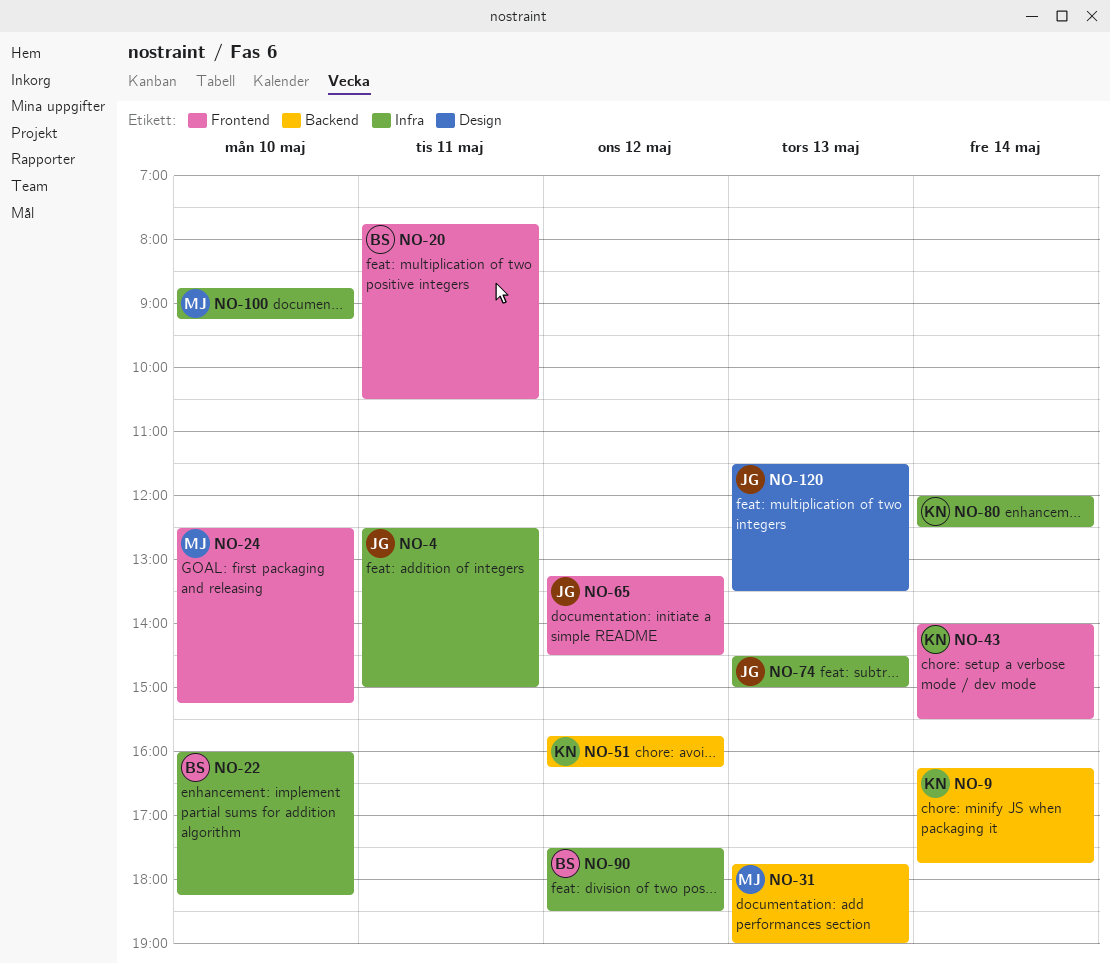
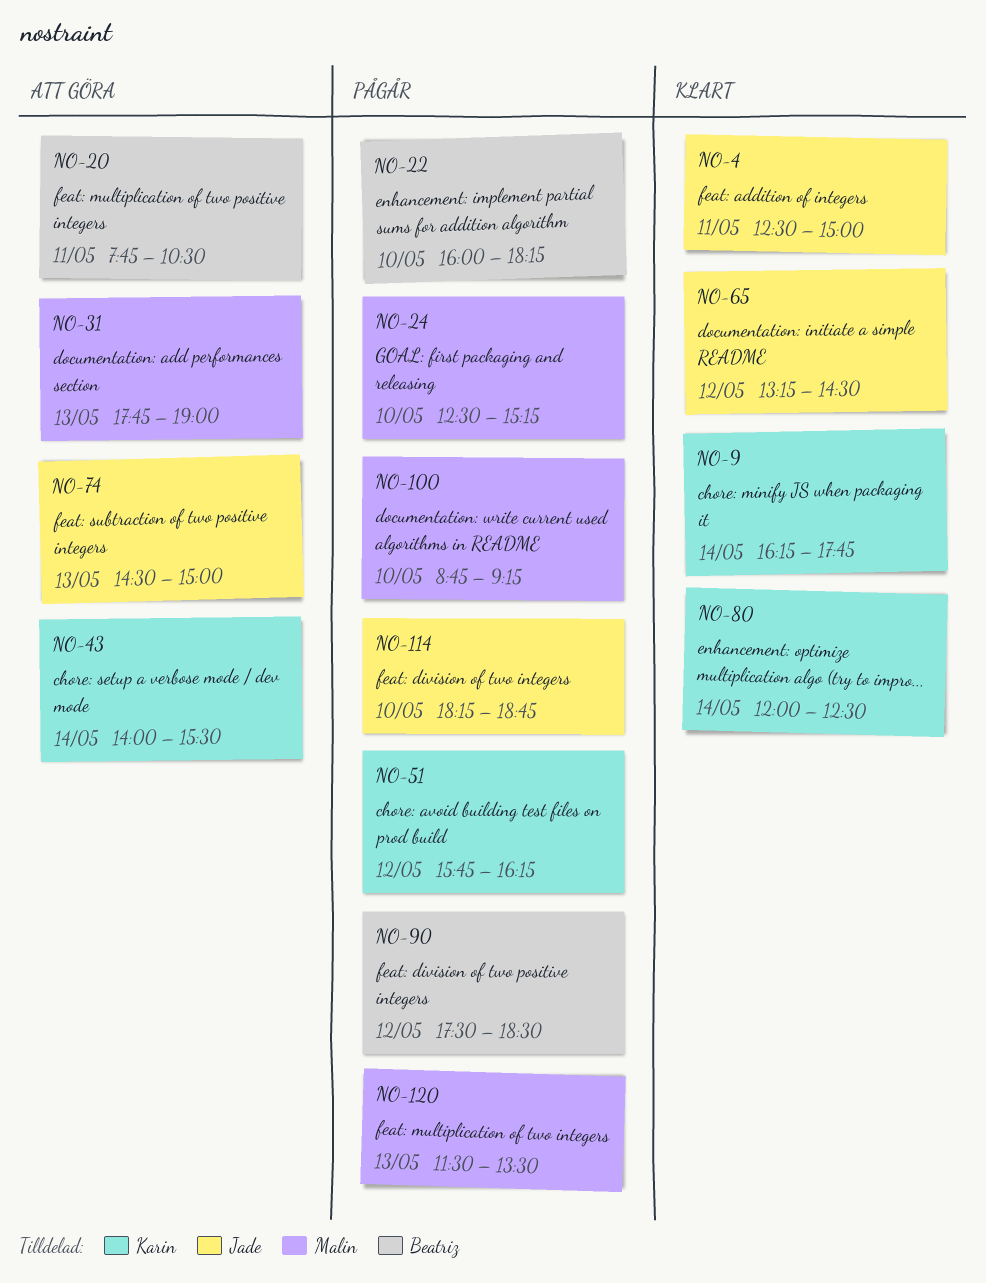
NO-114: none -> present
NO-120, owner: Jade -> Malin

